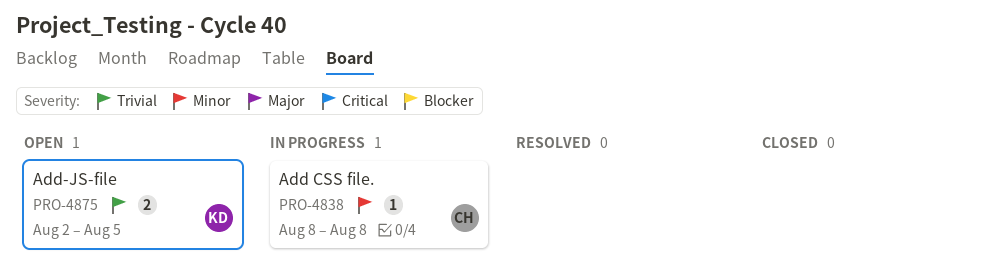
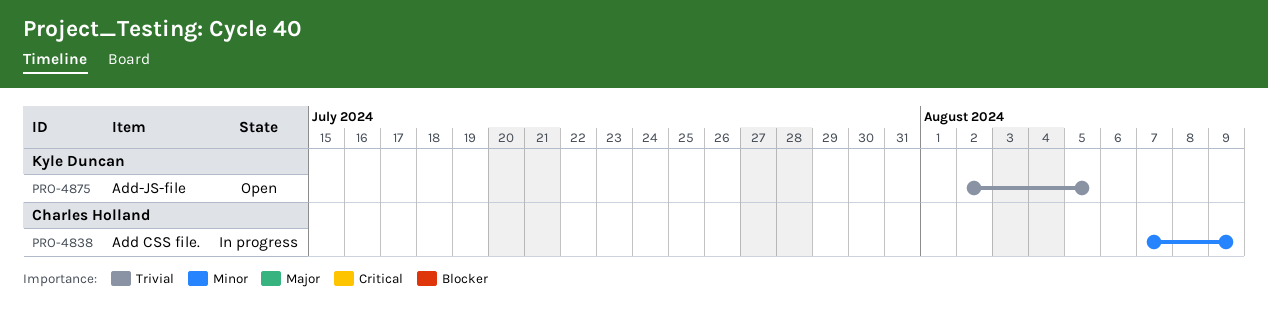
PRO-4838, start: Aug 8 -> Aug 7
PRO-4838, due: Aug 8 -> Aug 9

